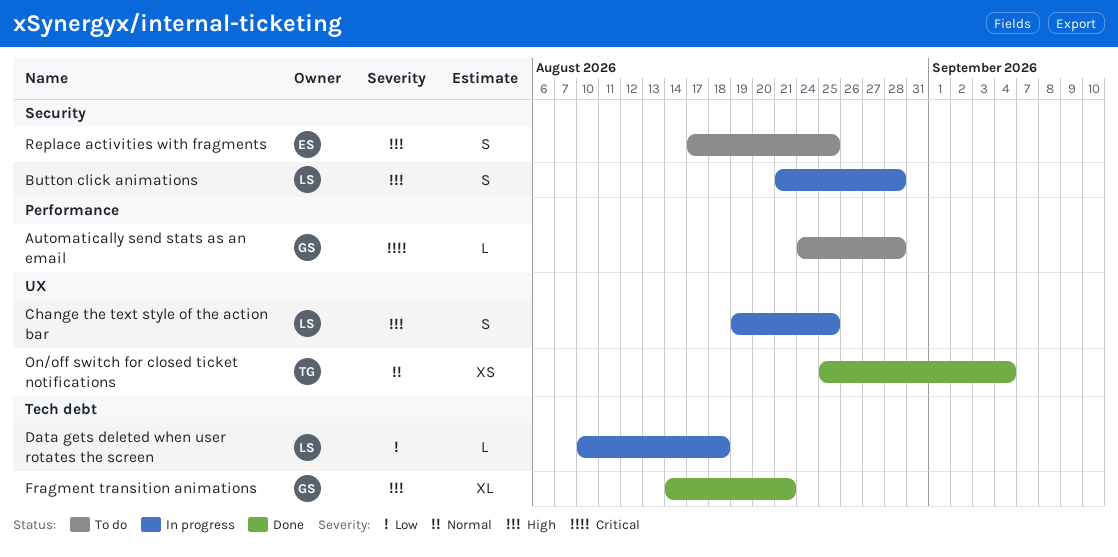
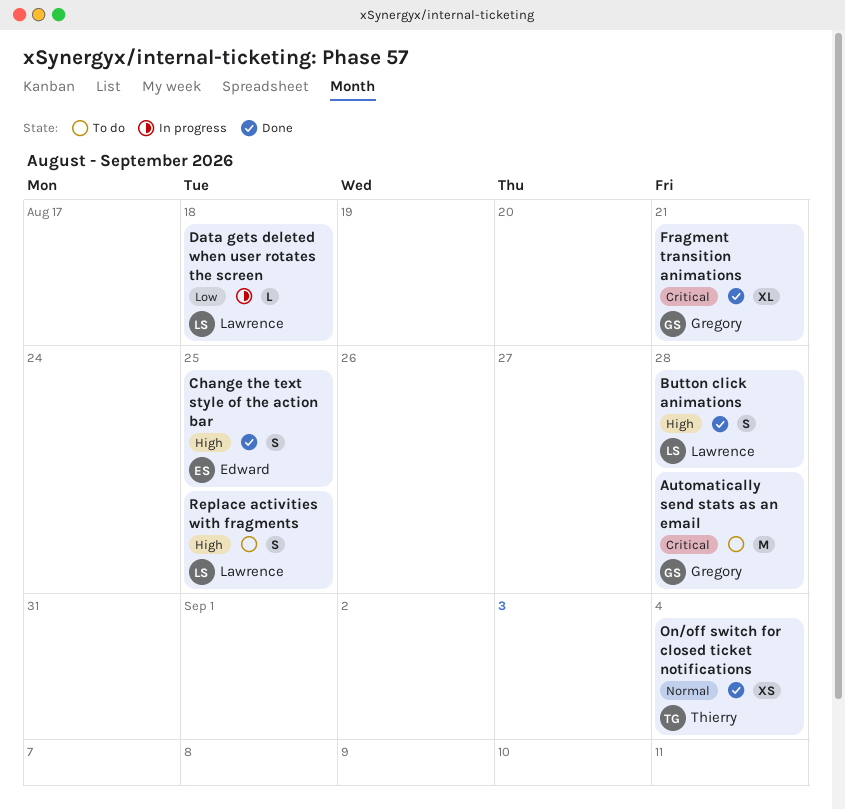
Automatically send stats as an email, estimate: L -> M
Button click animations, status: In progress -> Done
Change the text style of the action bar, status: In progress -> Done
Change the text style of the action bar, owner: Lawrence -> Edward
Fragment transition animations, priority: High -> Critical
Replace activities with fragments, owner: Edward -> Lawrence

